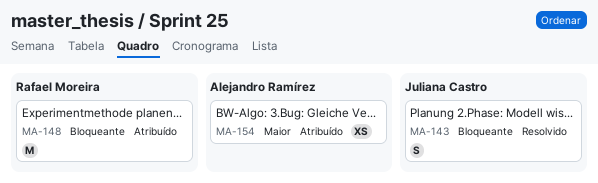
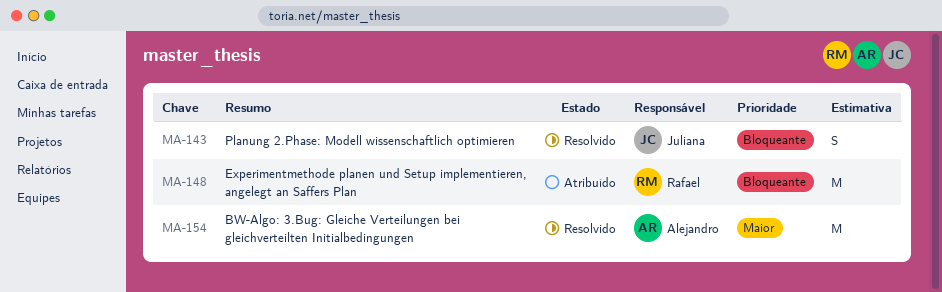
MA-154, status: Atribuído -> Resolvido
MA-154, estimate: XS -> M

